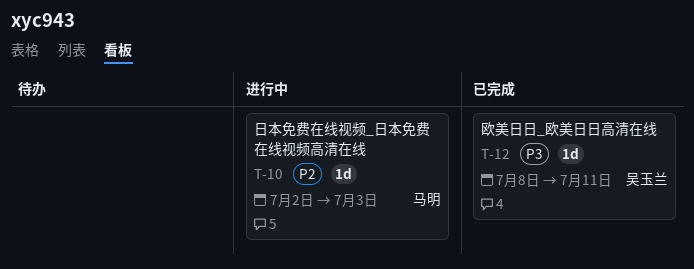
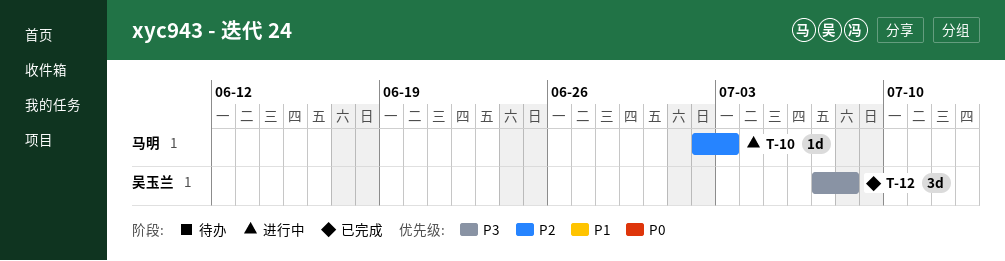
T-12, estimate: 1d -> 3d
T-12, start: Jul 8 -> Jul 7
T-12, due: Jul 11 -> Jul 8

